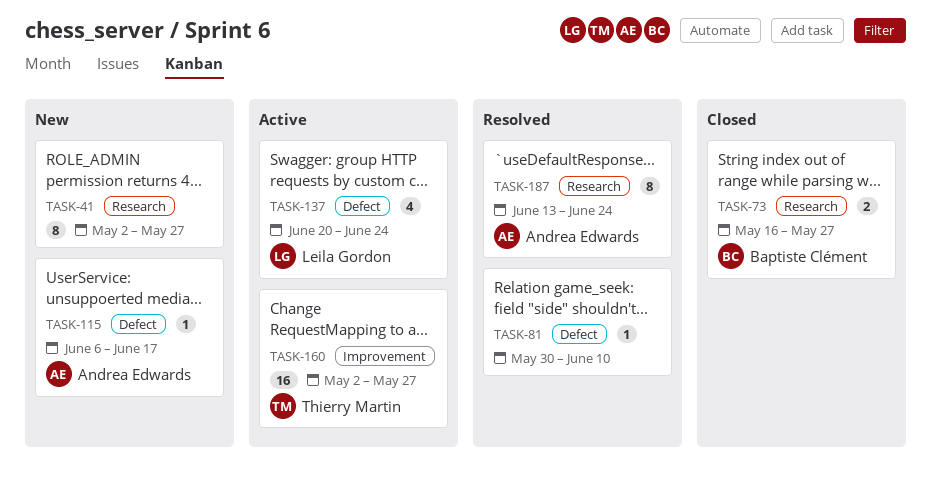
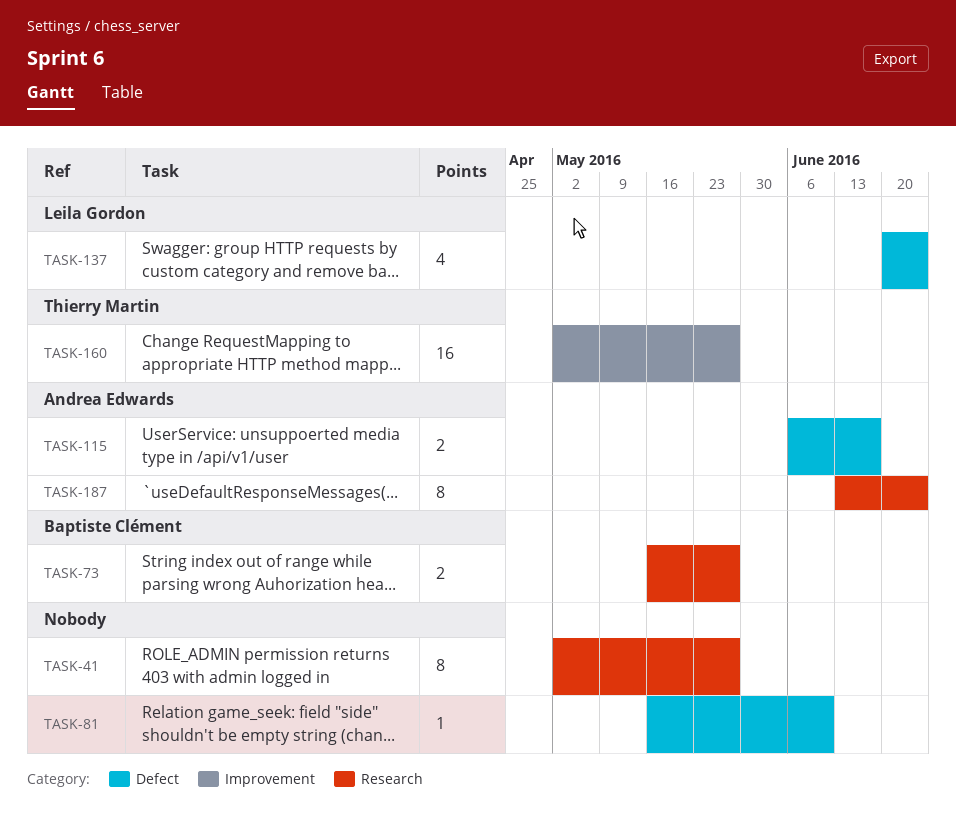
TASK-81, start: May 30 -> May 16
TASK-115, estimate: 1 -> 2

